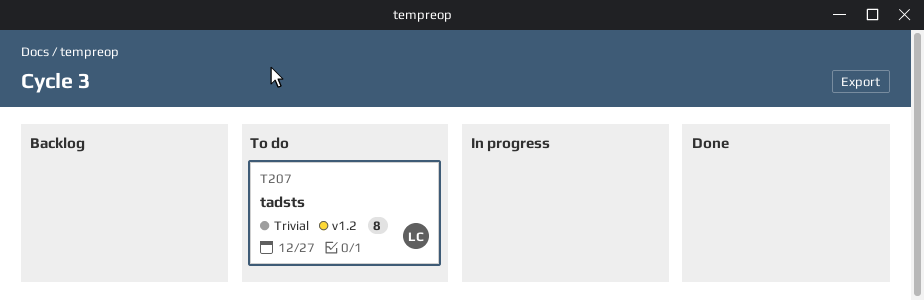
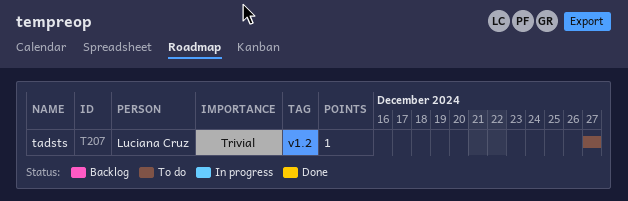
T207, estimate: 8 -> 1

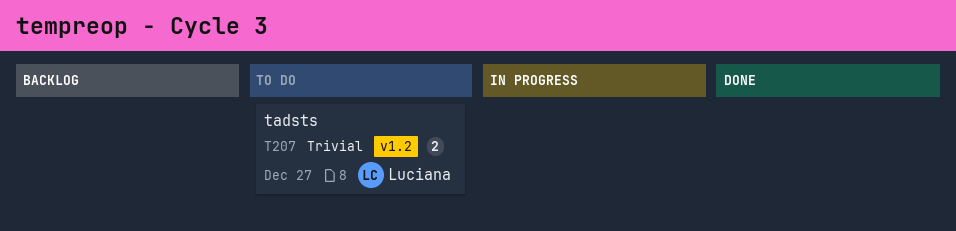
T207, estimate: 1 -> 2

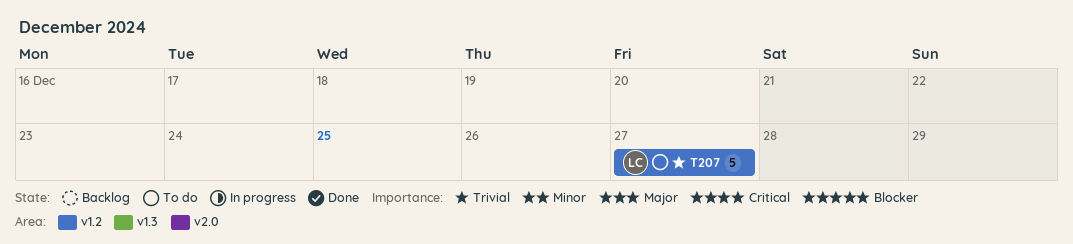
T207, estimate: 2 -> 5

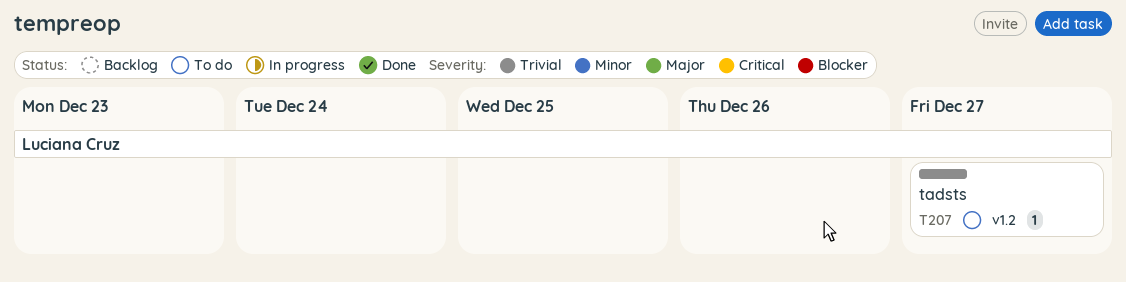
T207, estimate: 5 -> 1

